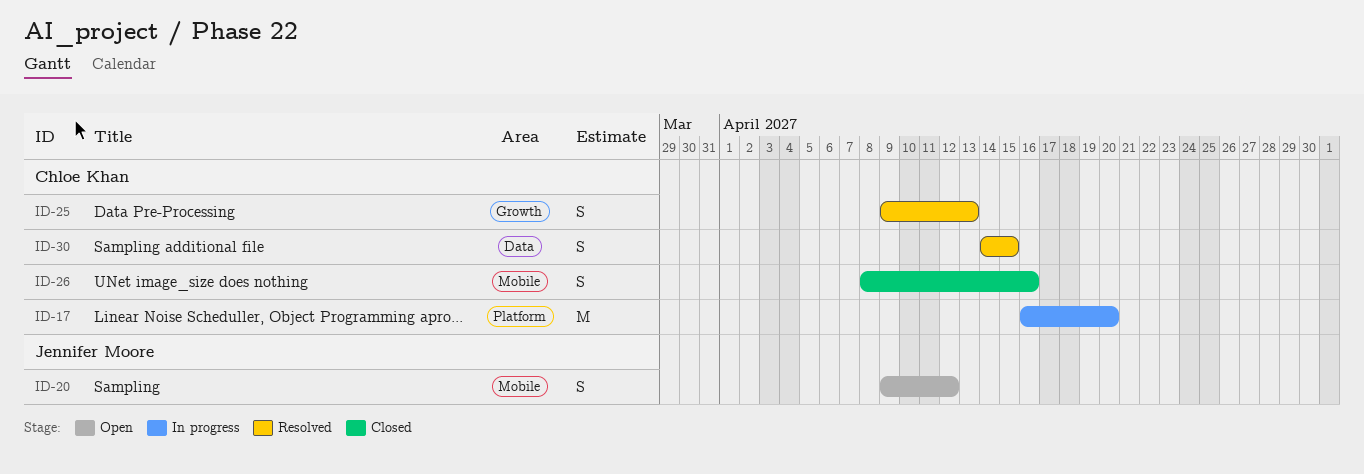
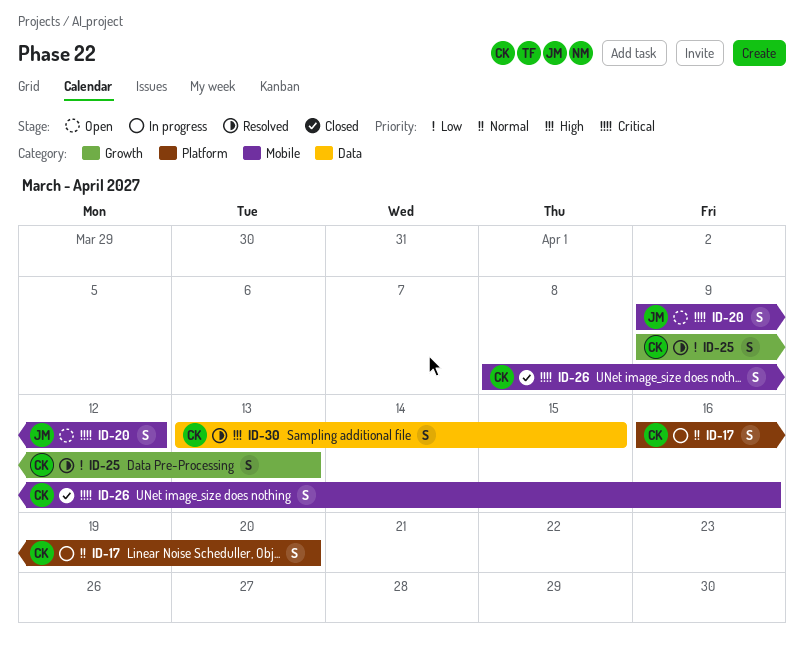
ID-17, estimate: M -> S
ID-30, start: Apr 14 -> Apr 13

